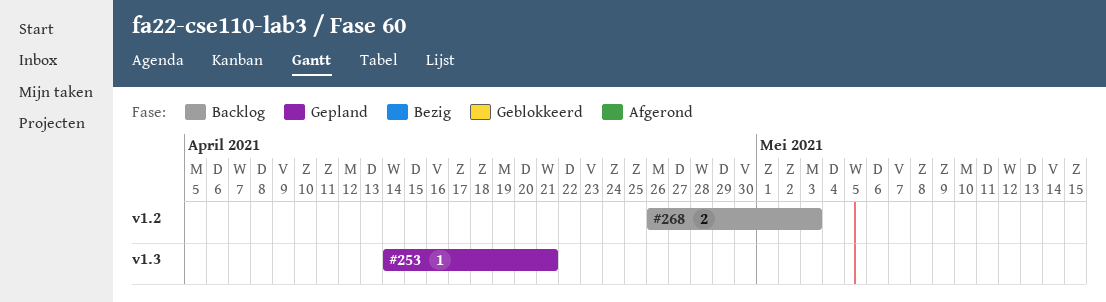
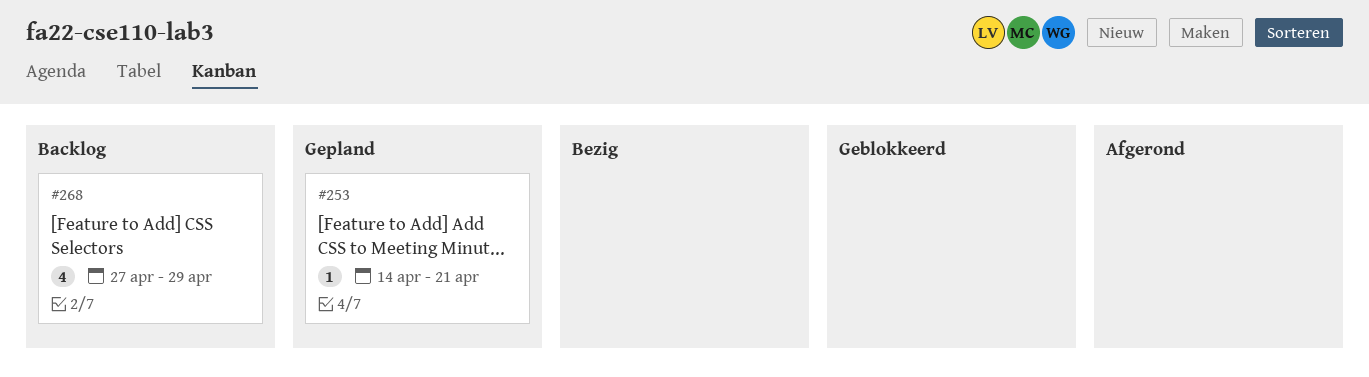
#268, estimate: 2 -> 4
#268, start: Apr 26 -> Apr 27
#268, due: May 3 -> Apr 29

